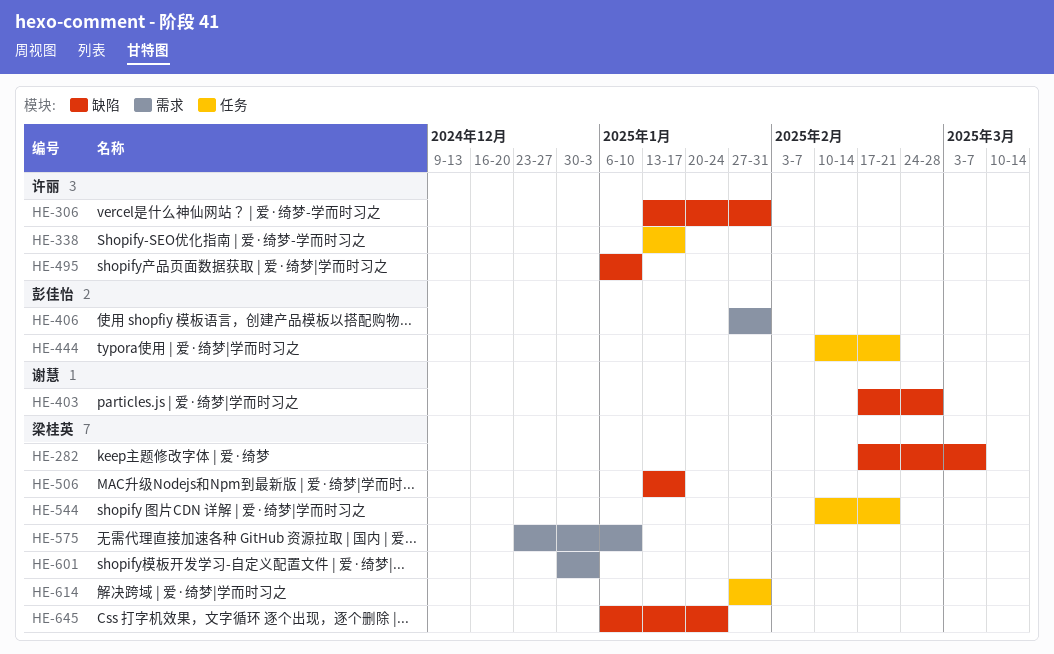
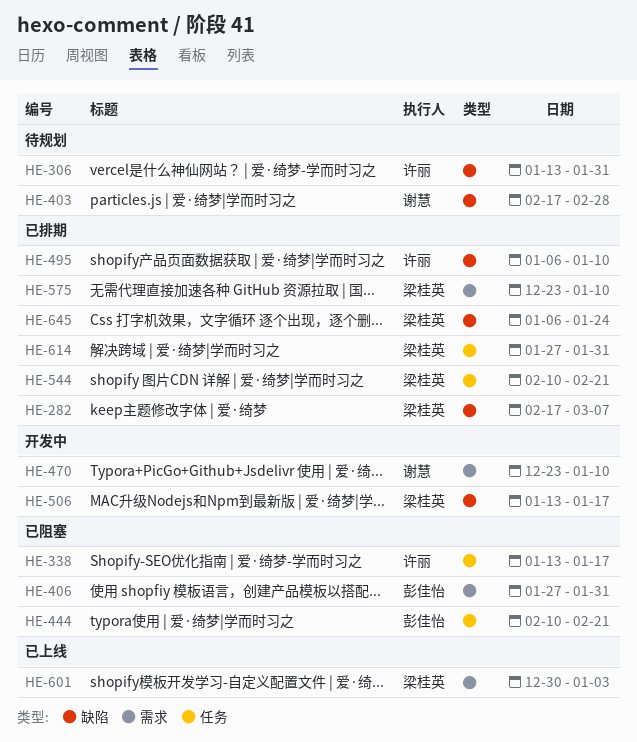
HE-470: none -> present

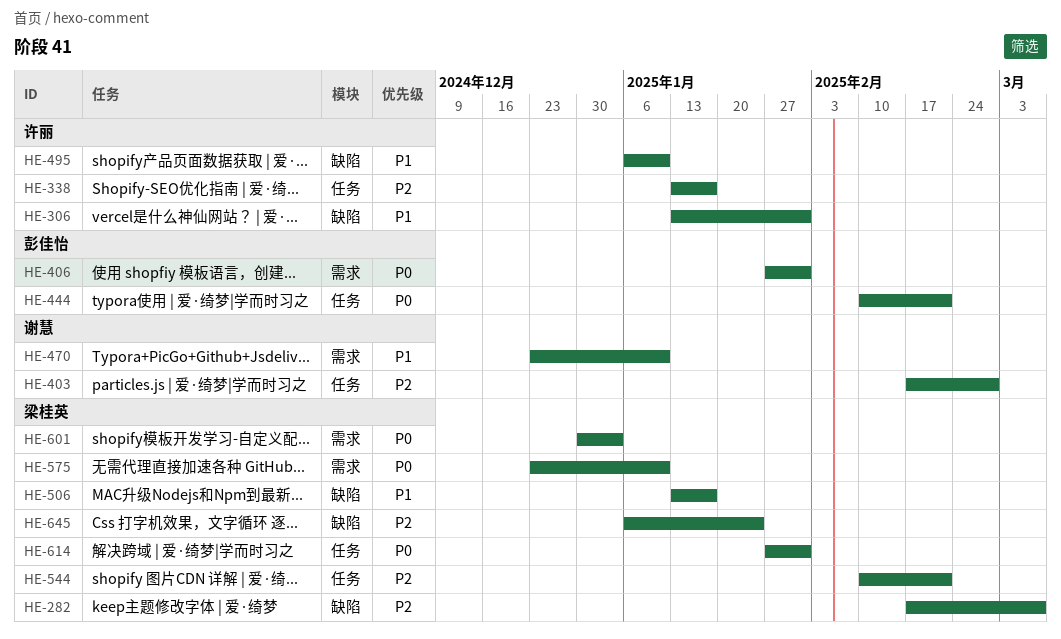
HE-403, label: 缺陷 -> 任务

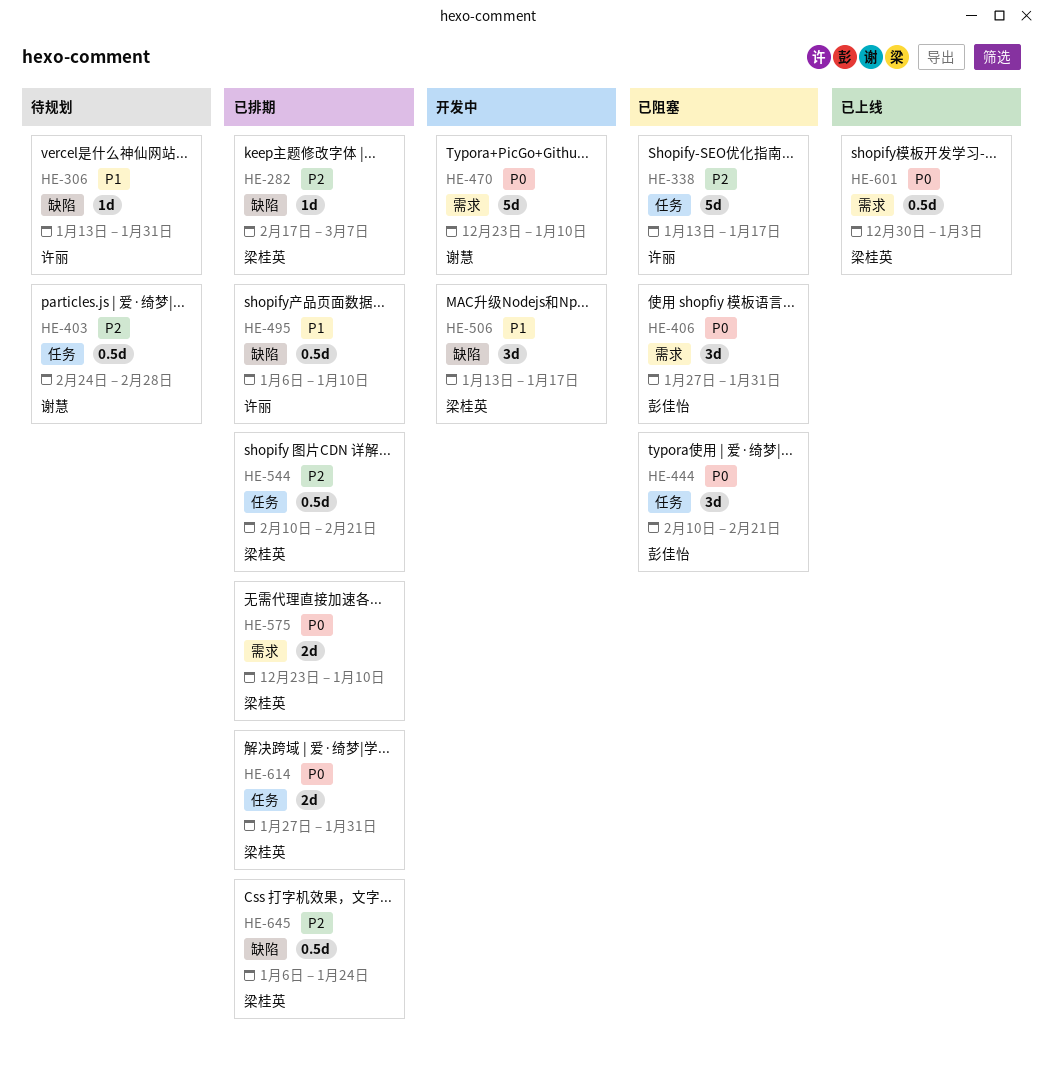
HE-403, start: Feb 17 -> Feb 24
HE-470, priority: P1 -> P0

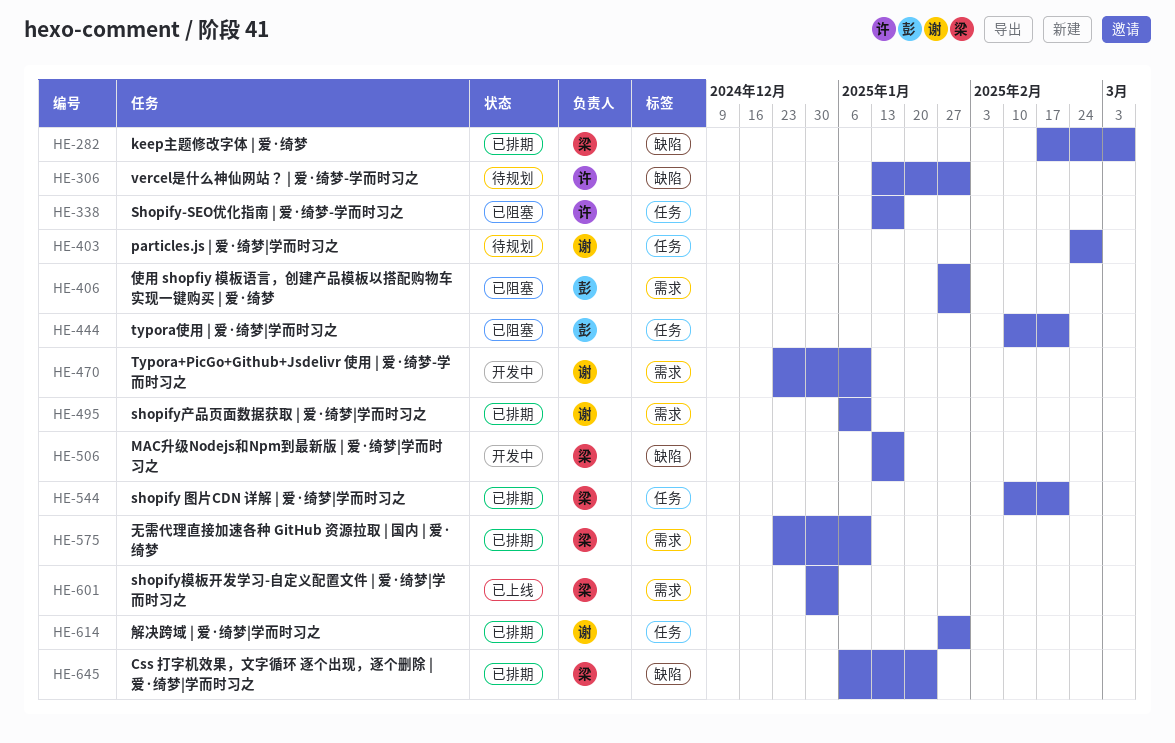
HE-495, owner: 许丽 -> 谢慧
HE-495, label: 缺陷 -> 需求
HE-614, owner: 梁桂英 -> 谢慧

